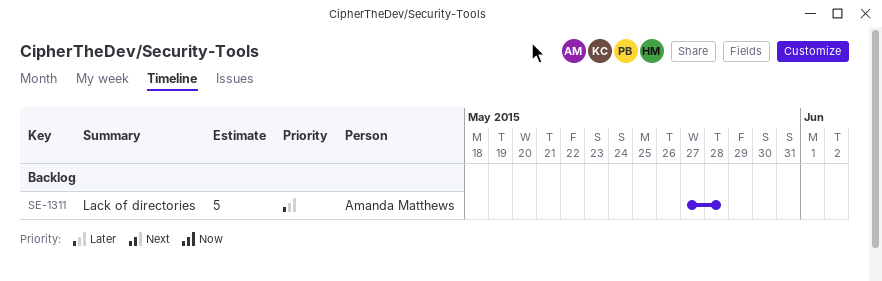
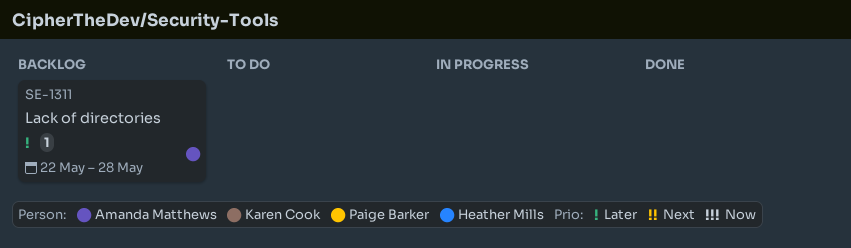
SE-1311, estimate: 5 -> 1
SE-1311, start: May 27 -> May 22

